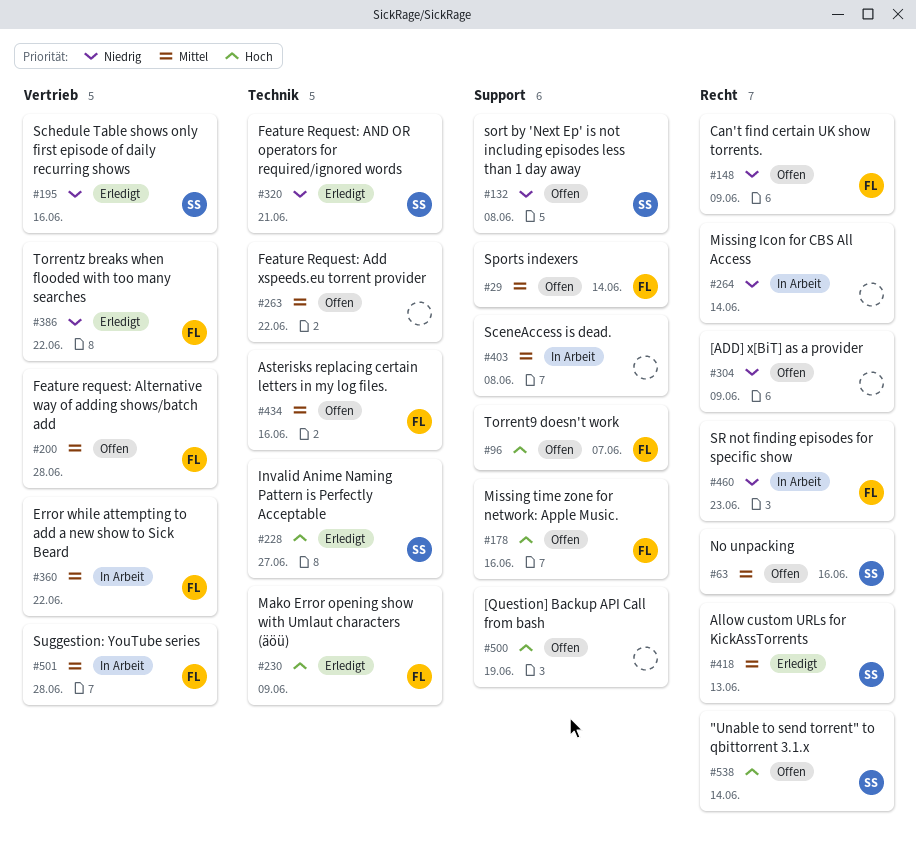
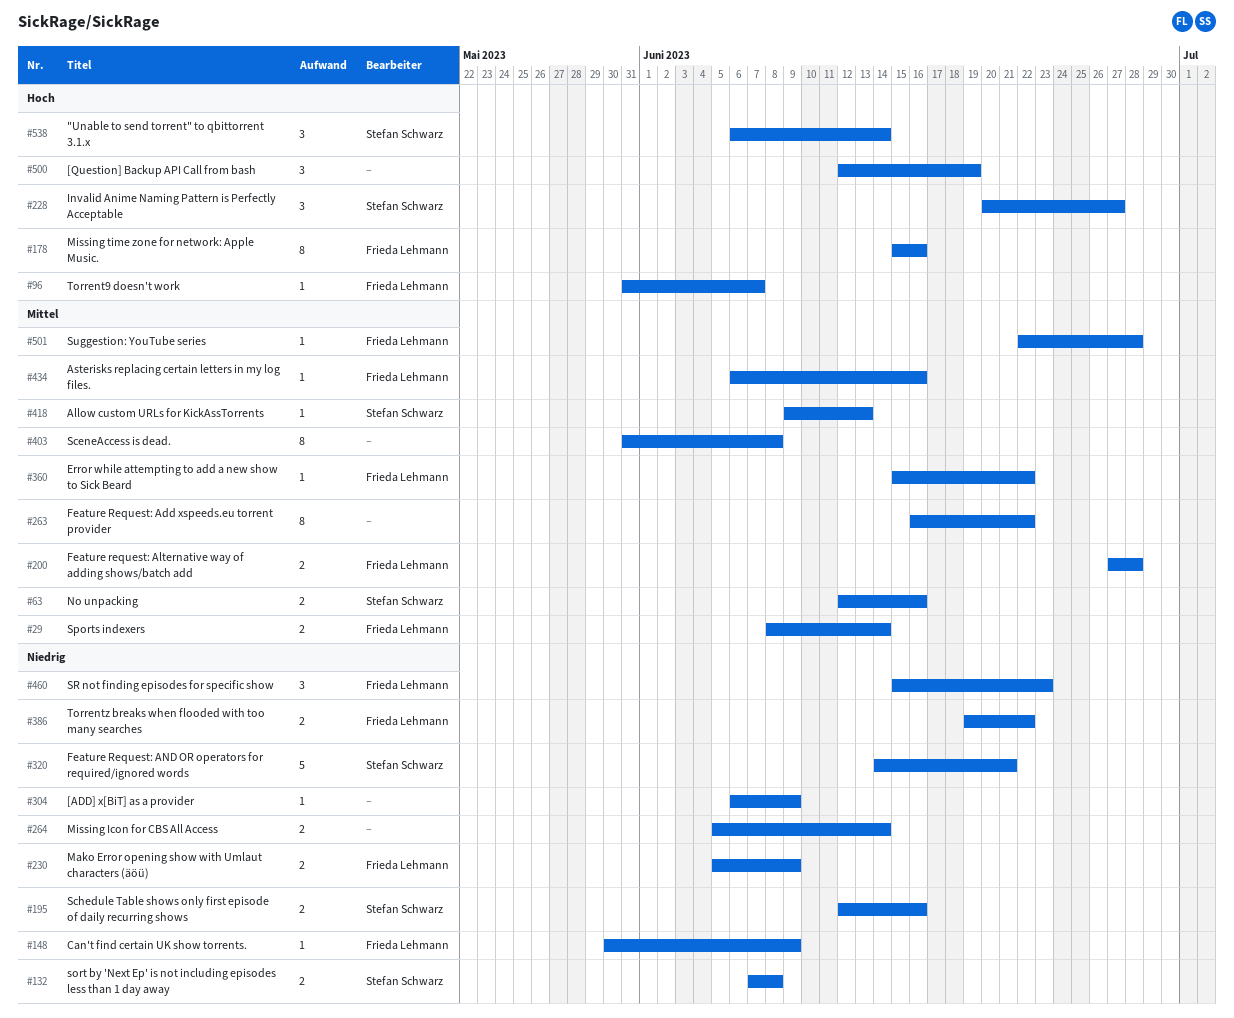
#230, priority: Hoch -> Niedrig

